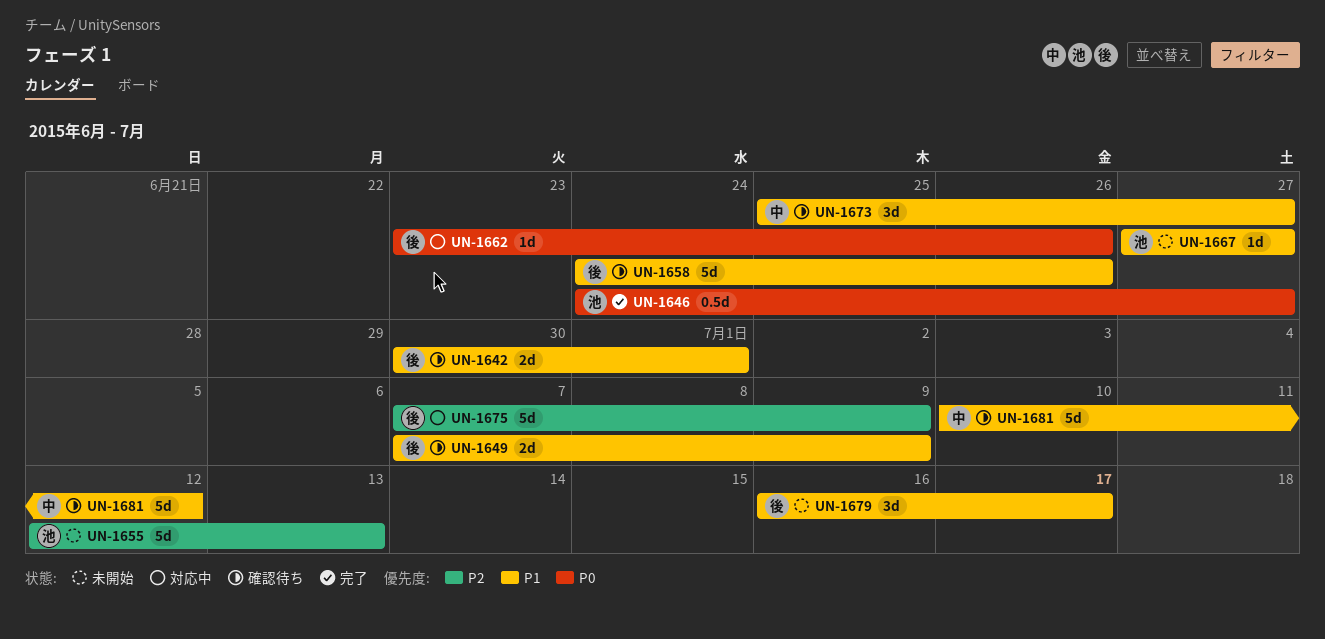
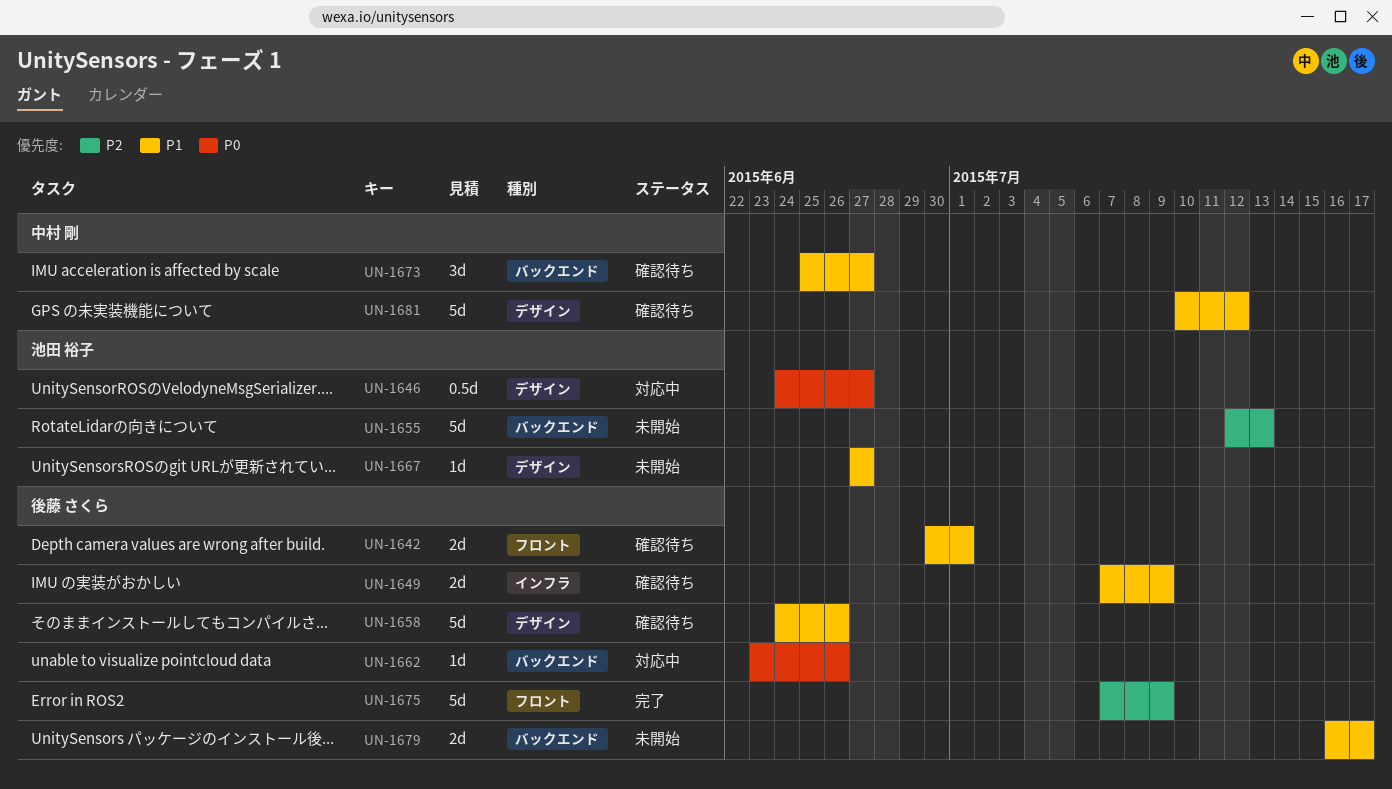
UN-1646, status: 完了 -> 対応中
UN-1675, status: 対応中 -> 完了
UN-1679, estimate: 3d -> 2d

